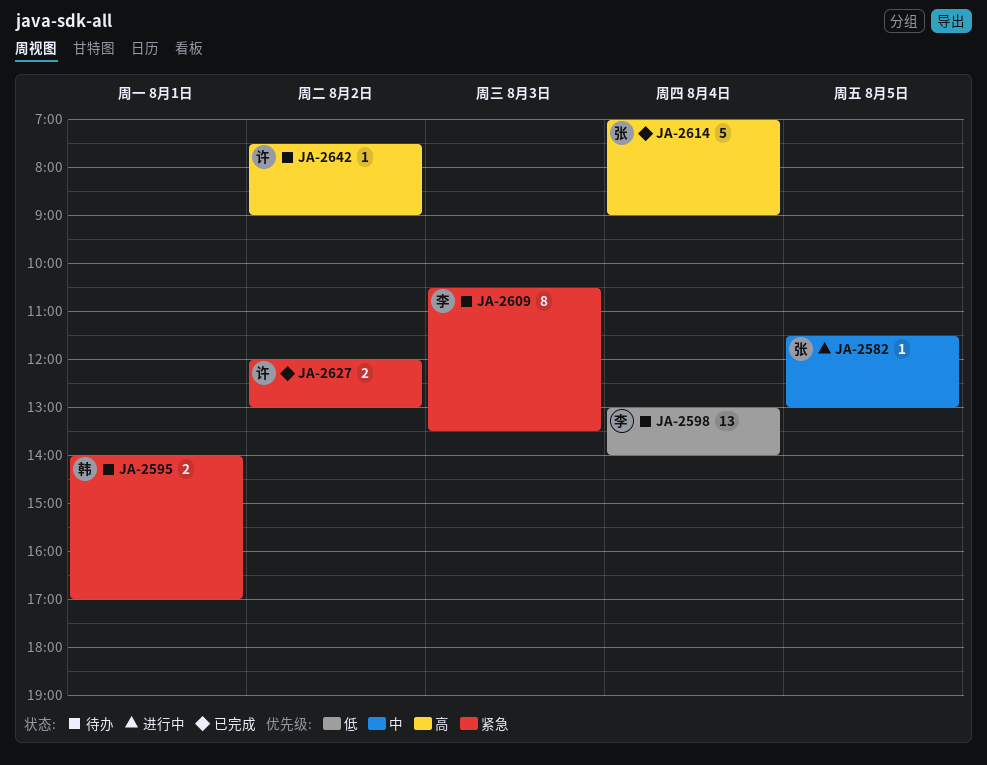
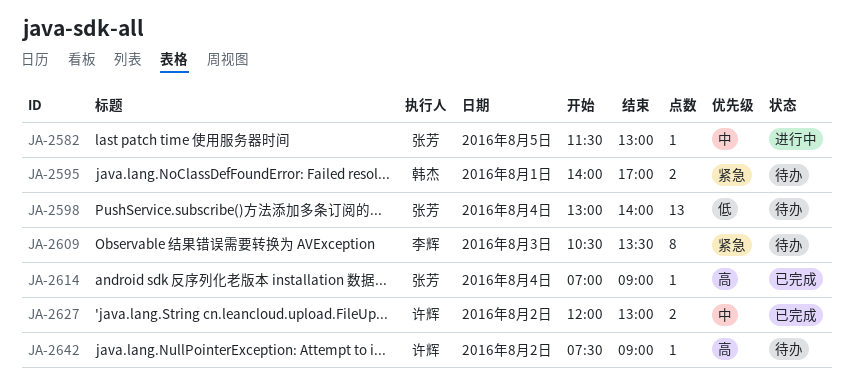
JA-2598, owner: 李辉 -> 张芳
JA-2614, estimate: 5 -> 1
JA-2627, priority: 紧急 -> 中

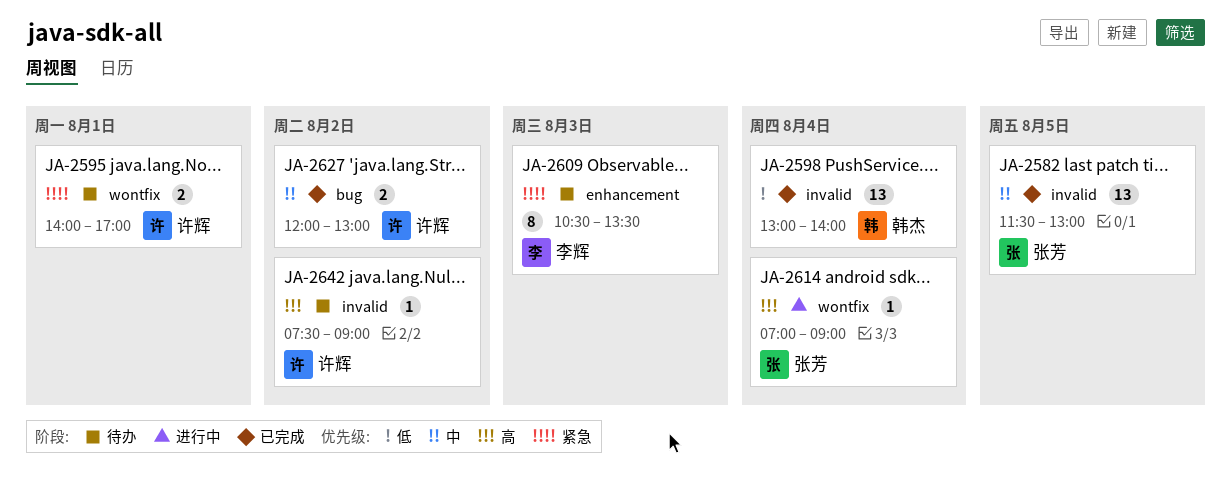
JA-2582, status: 进行中 -> 已完成
JA-2582, estimate: 1 -> 13
JA-2595, owner: 韩杰 -> 许辉
JA-2598, status: 待办 -> 已完成
JA-2598, owner: 张芳 -> 韩杰
JA-2614, status: 已完成 -> 进行中

